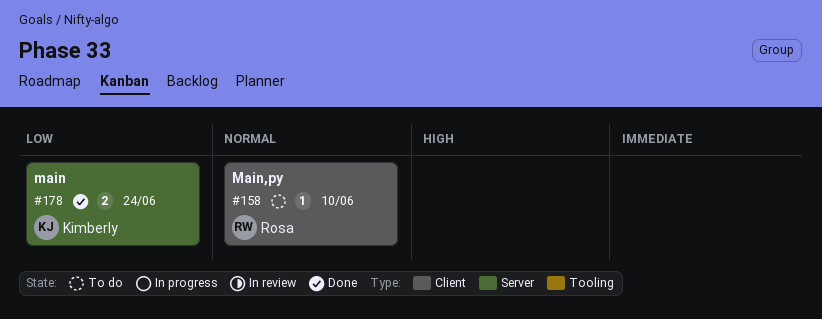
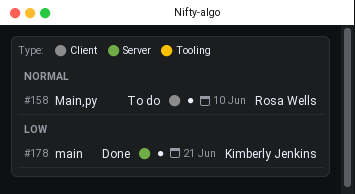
#178, estimate: 2 -> 1
#178, due: Jun 24 -> Jun 21

